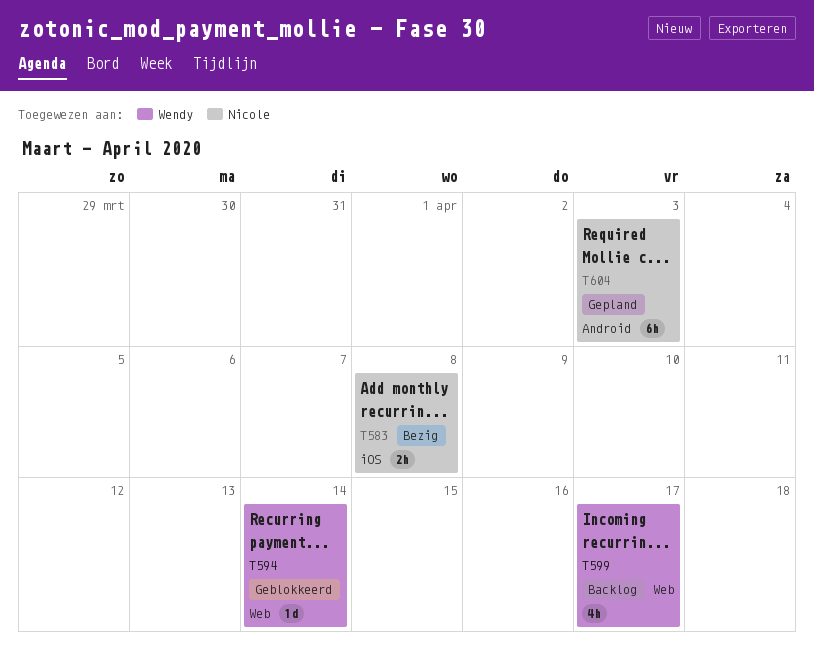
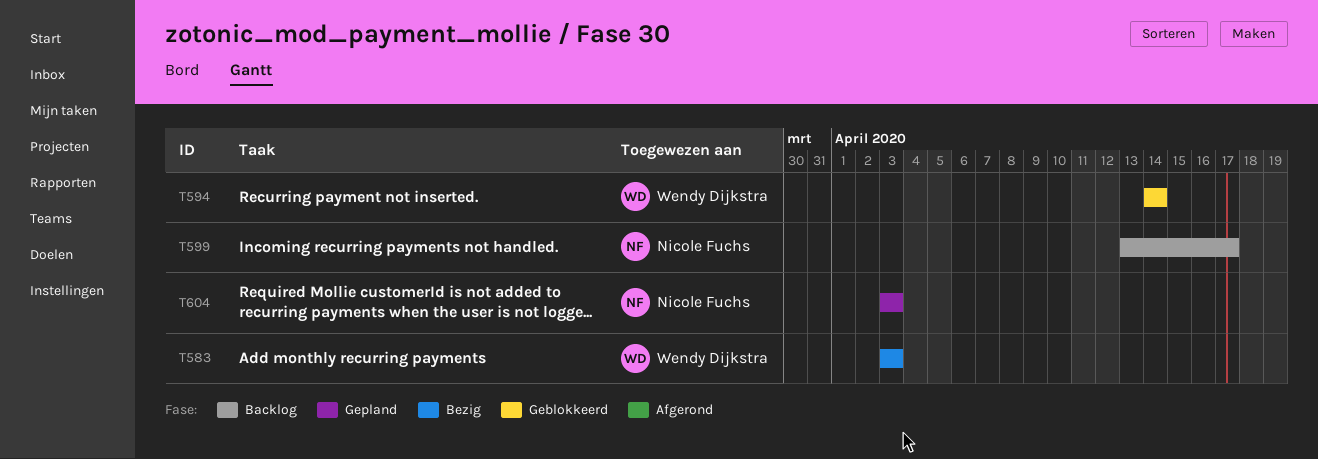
T583, owner: Nicole Fuchs -> Wendy Dijkstra
T583, due: Apr 8 -> Apr 3
T599, owner: Wendy Dijkstra -> Nicole Fuchs

